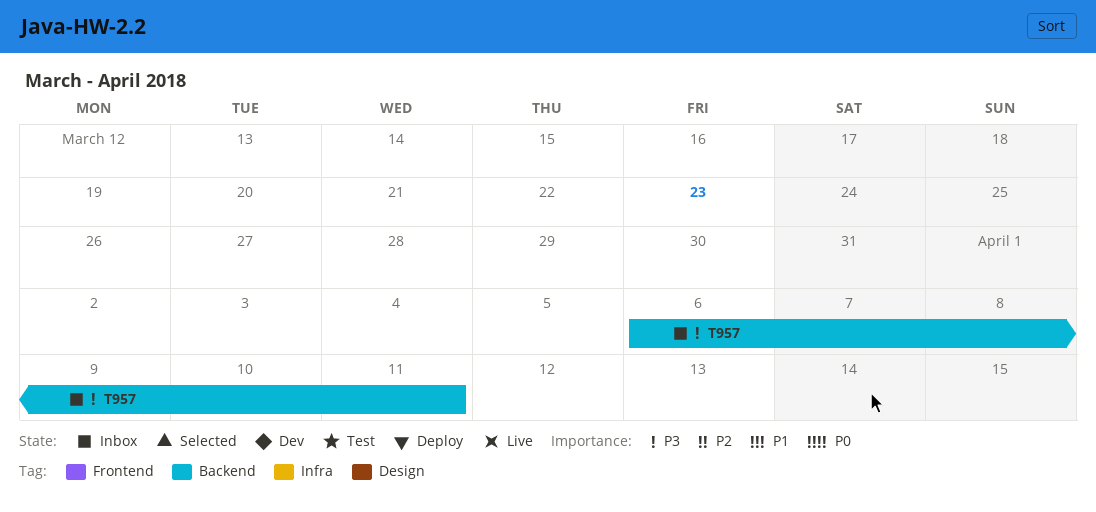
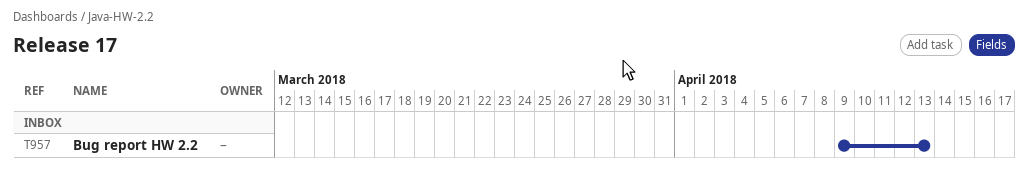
T957, start: Apr 6 -> Apr 9
T957, due: Apr 11 -> Apr 13

